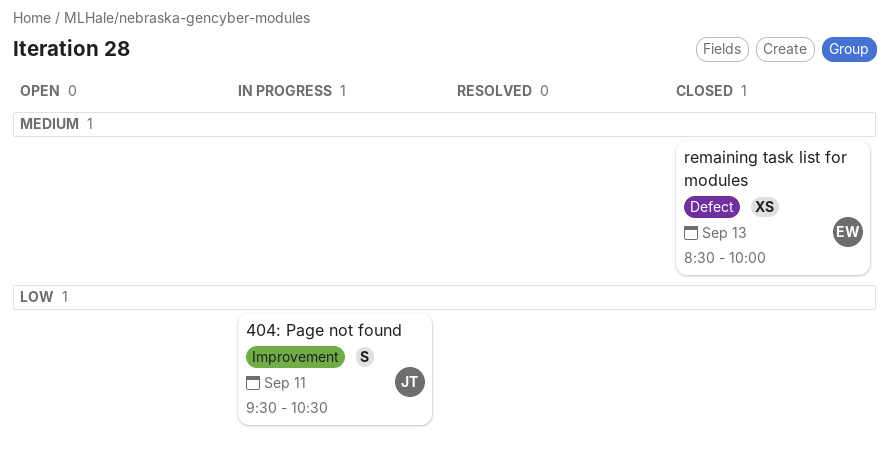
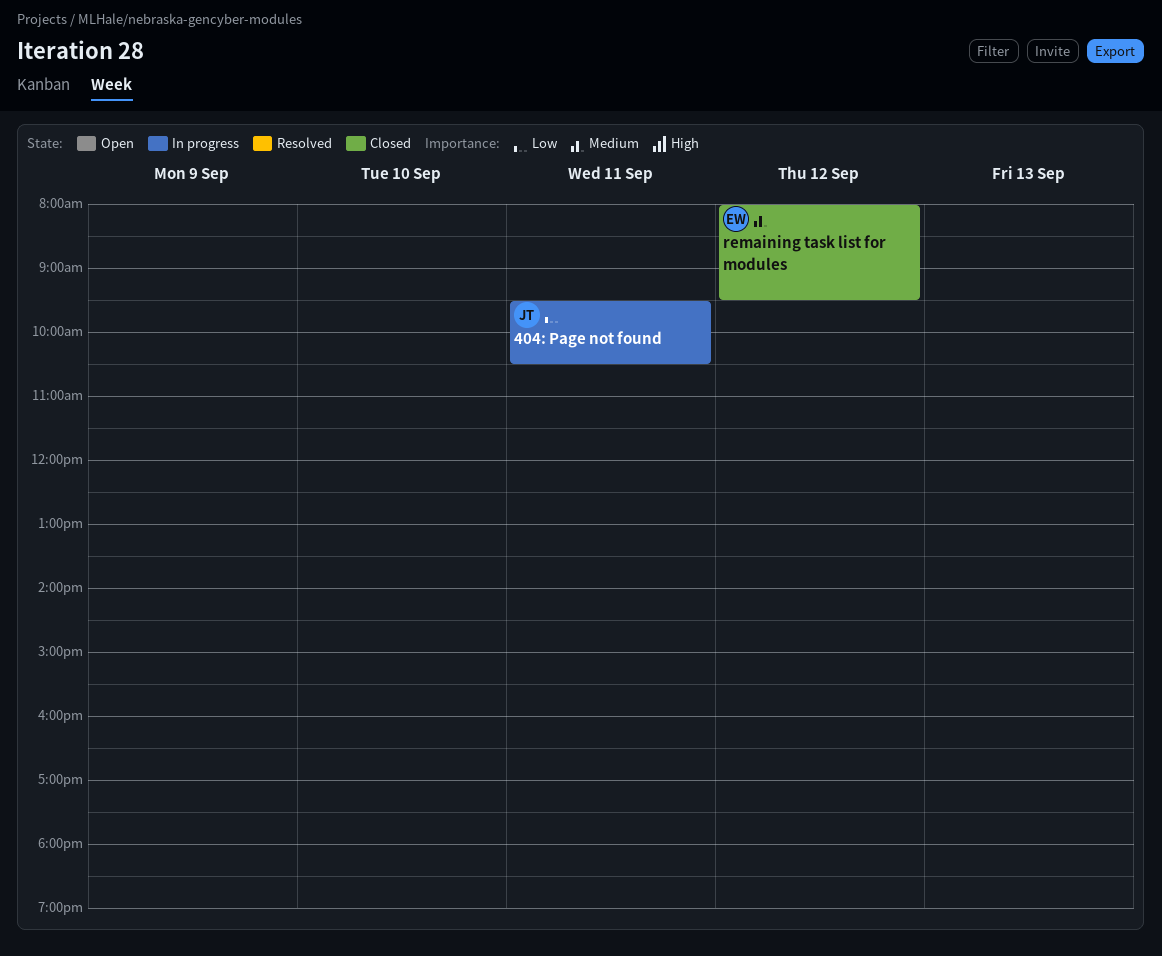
remaining task list for modules, day: Sep 13 -> Sep 12
remaining task list for modules, begins: 08:30 -> 08:00
remaining task list for modules, ends: 10:00 -> 09:30

